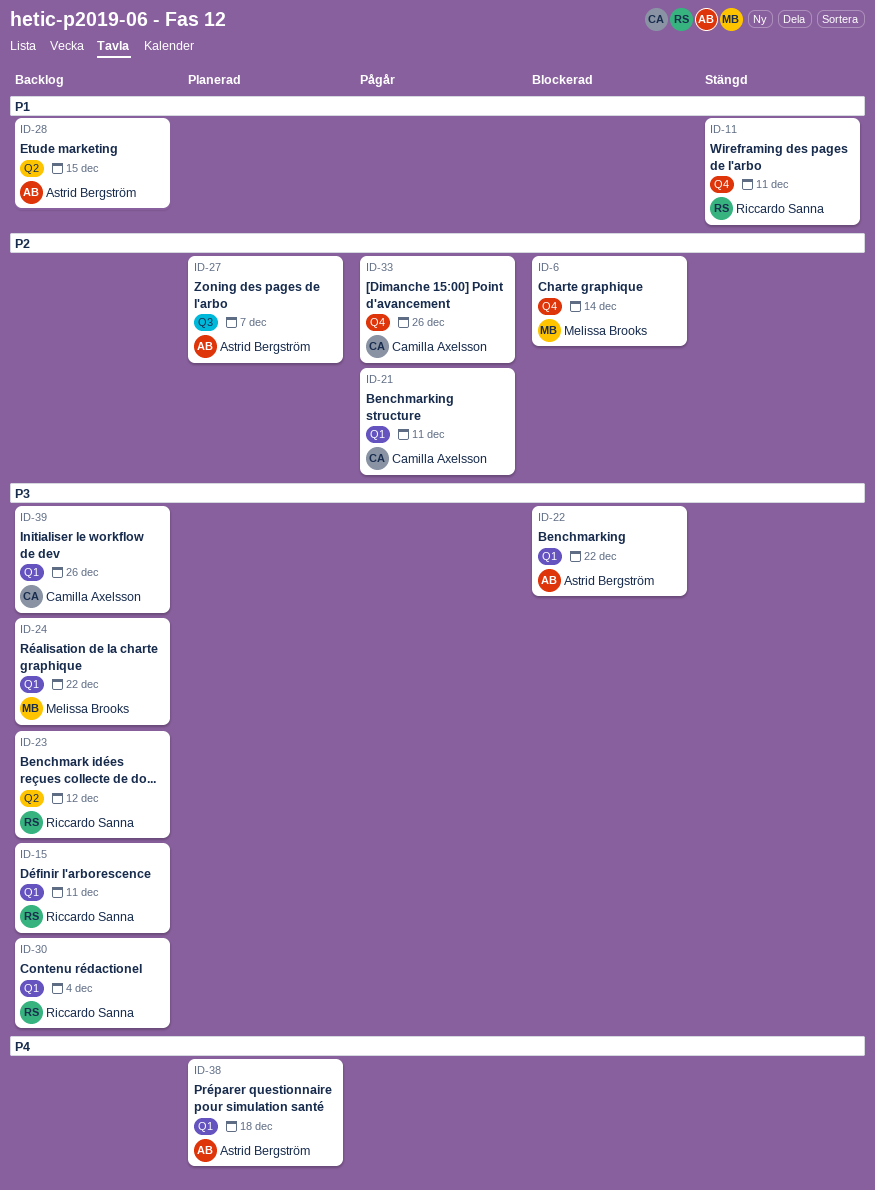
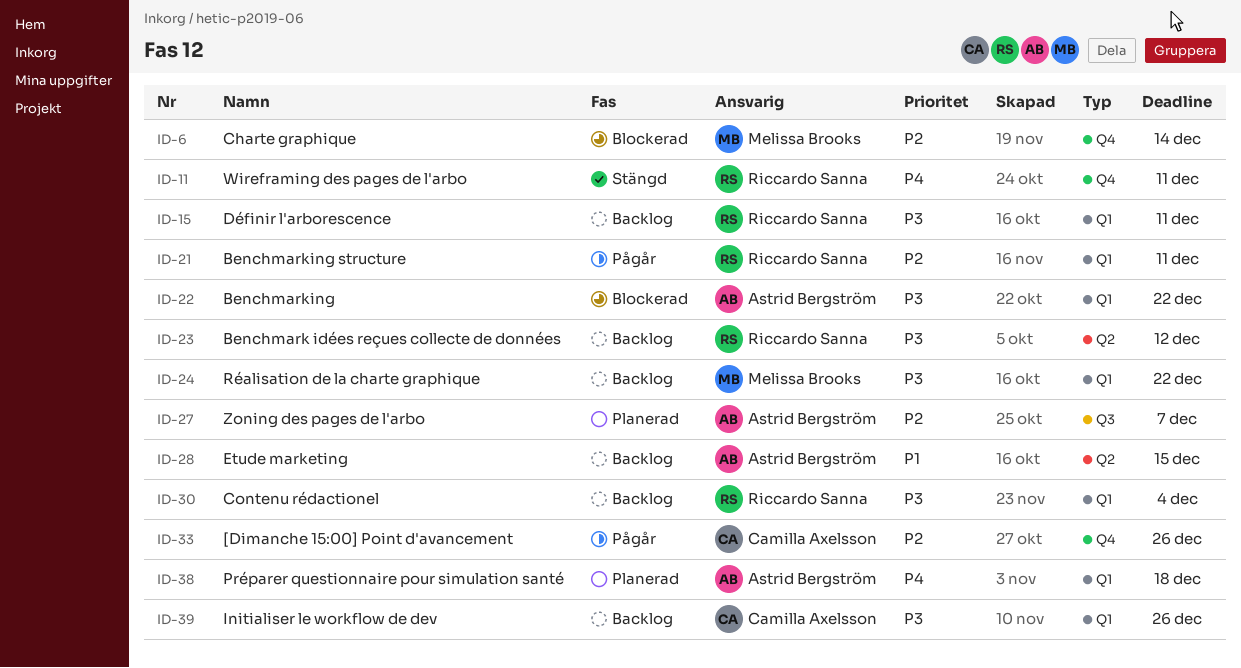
ID-11, priority: P1 -> P4
ID-21, owner: Camilla Axelsson -> Riccardo Sanna

